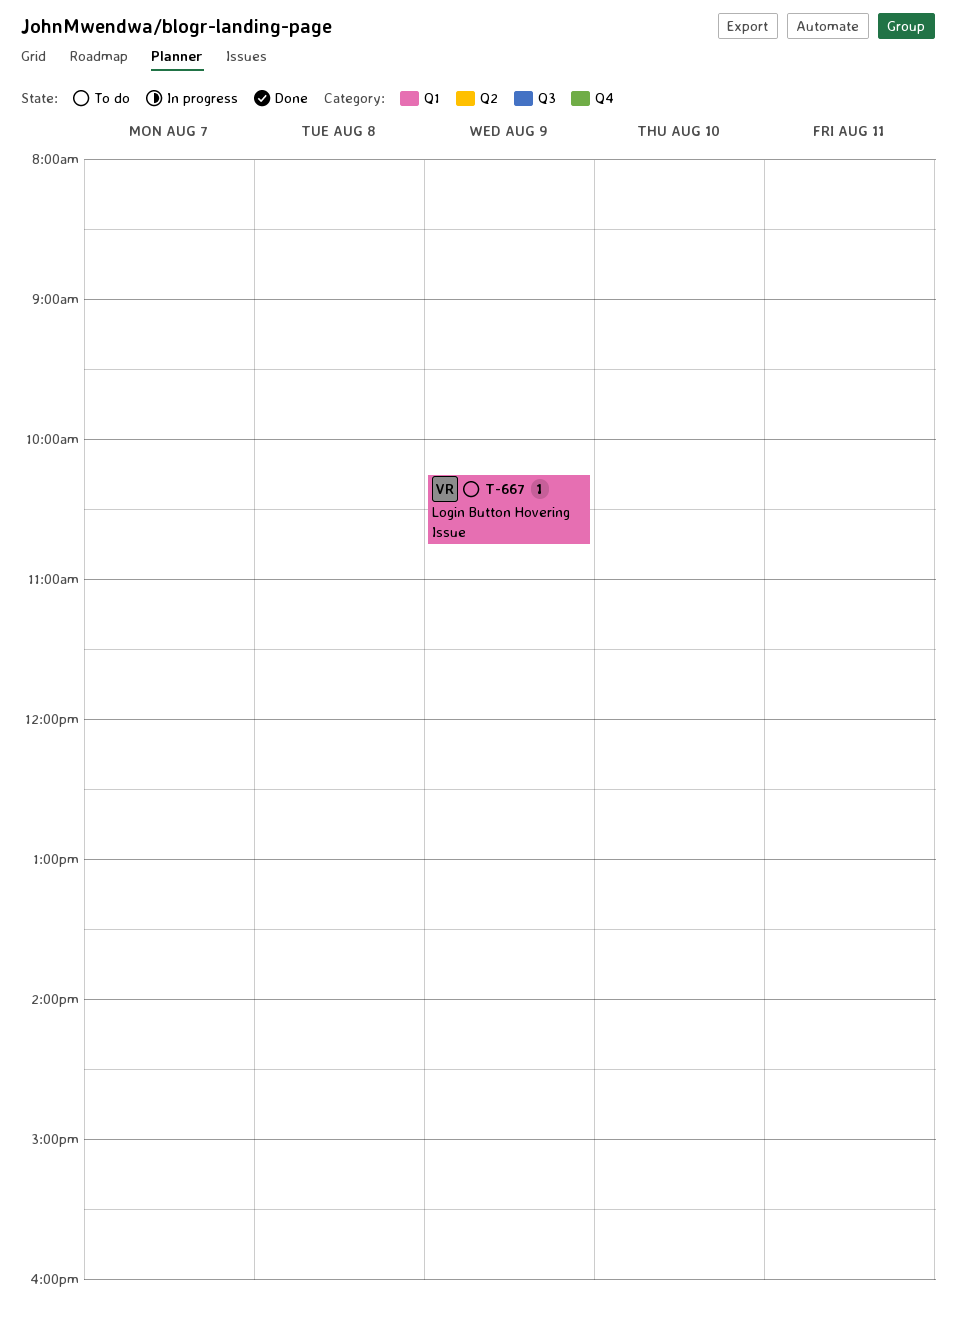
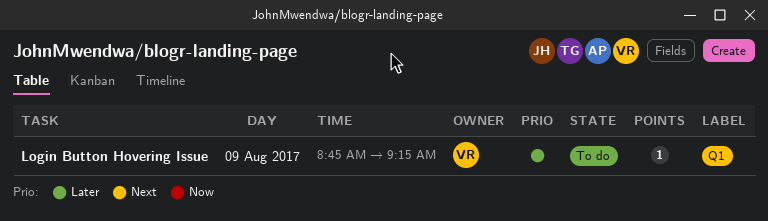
Login Button Hovering Issue, begins: 10:15 -> 08:45
Login Button Hovering Issue, ends: 10:45 -> 09:15

